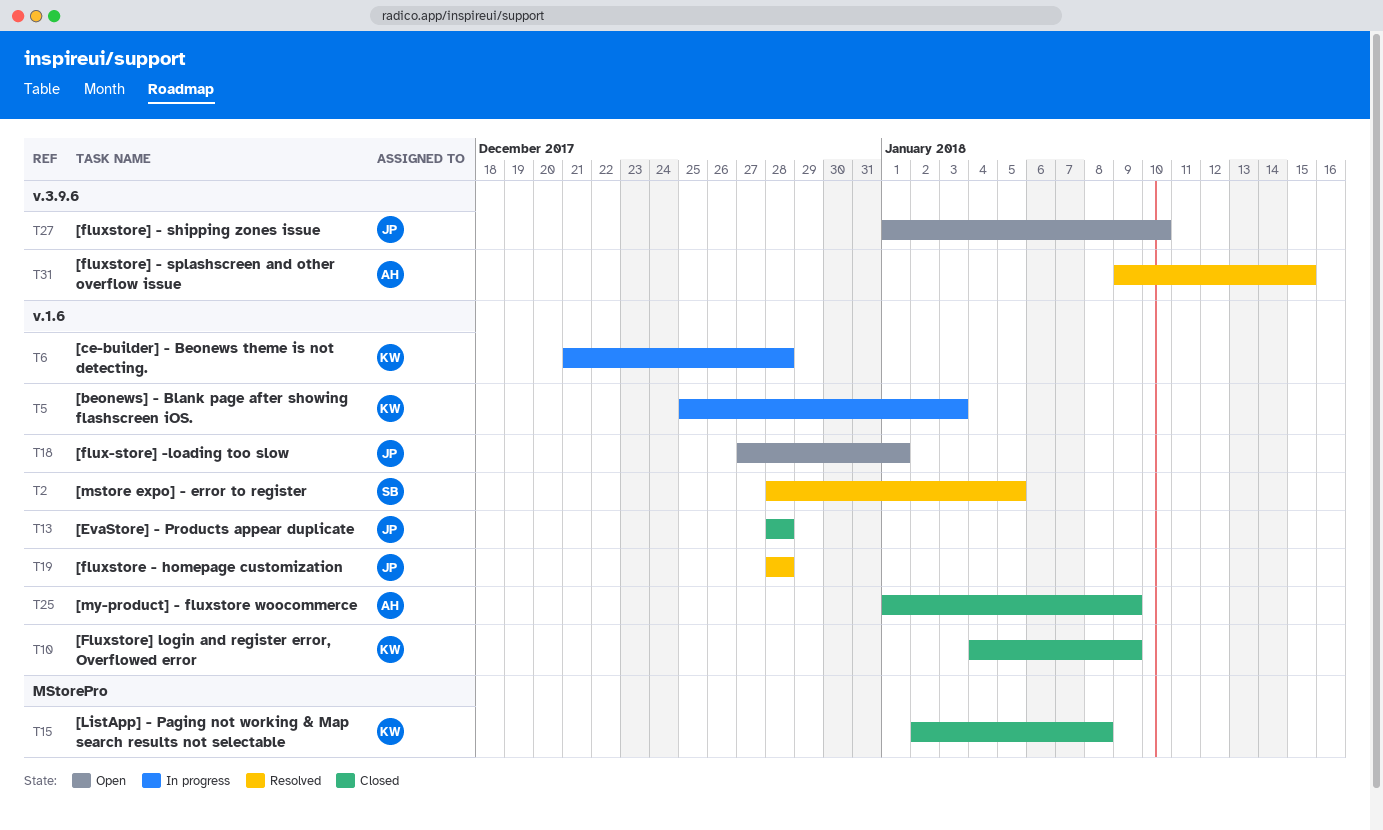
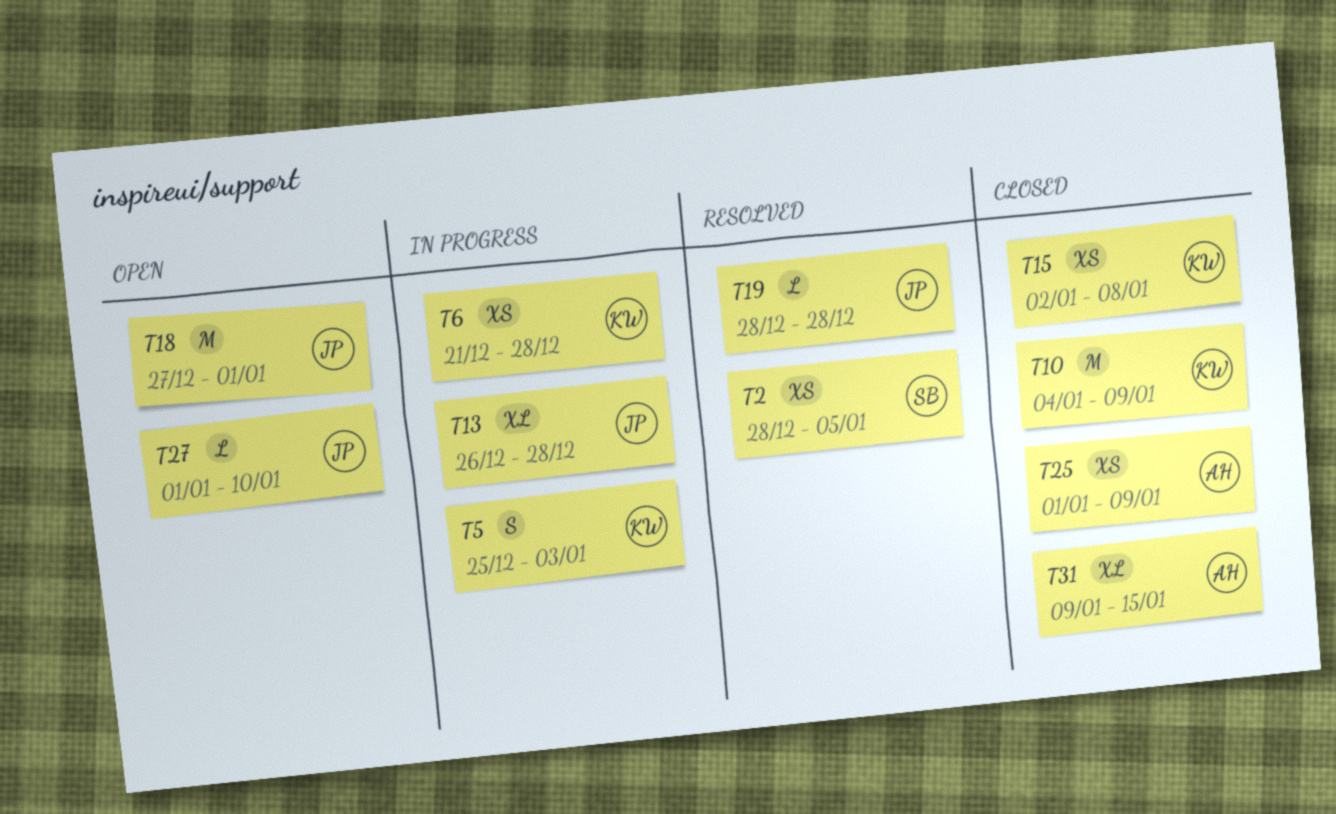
T13, status: Closed -> In progress
T13, start: Dec 28 -> Dec 26
T31, status: Resolved -> Closed

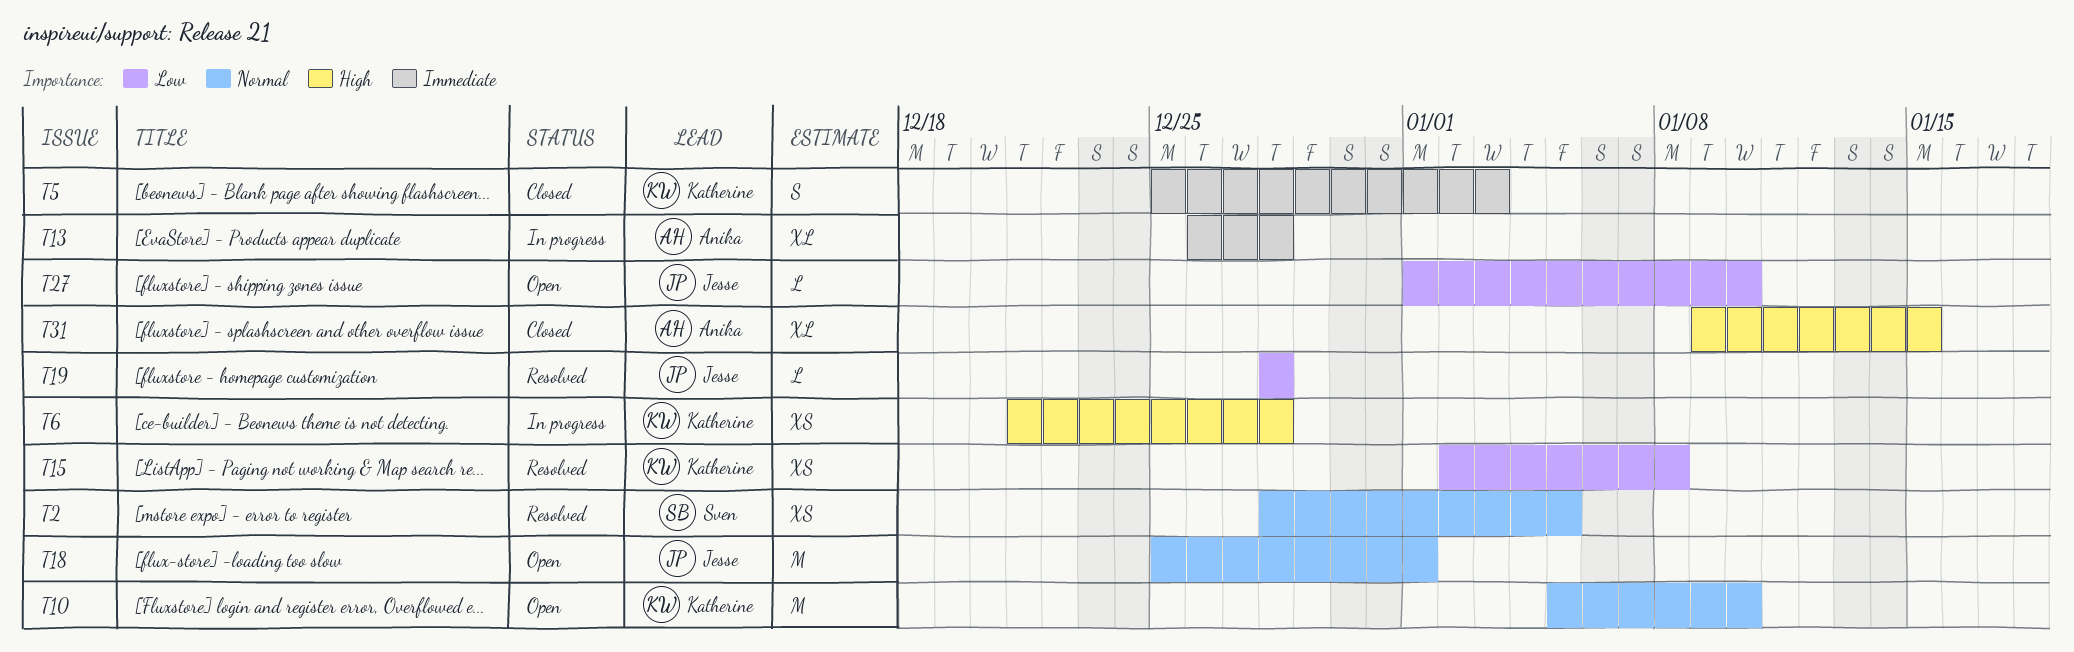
T5, status: In progress -> Closed
T10, status: Closed -> Open
T10, start: Jan 4 -> Jan 5
T10, due: Jan 9 -> Jan 10
T13, owner: Jesse -> Anika
T15, status: Closed -> Resolved
T18, start: Dec 27 -> Dec 25
T25: present -> none

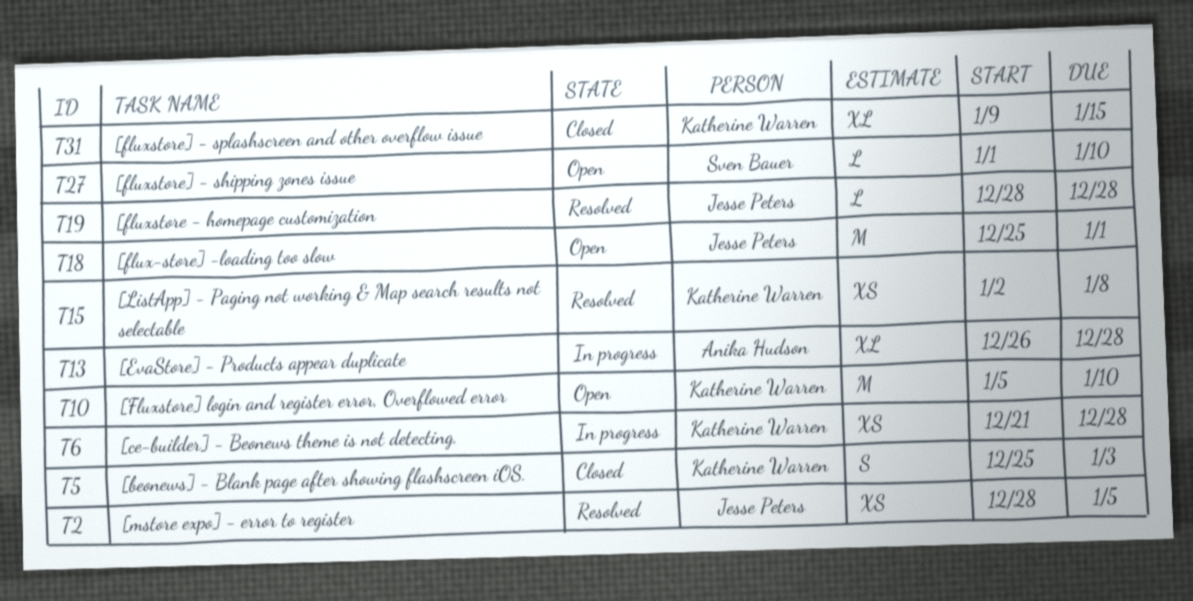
T2, owner: Sven Bauer -> Jesse Peters
T27, owner: Jesse Peters -> Sven Bauer
T31, owner: Anika Hudson -> Katherine Warren

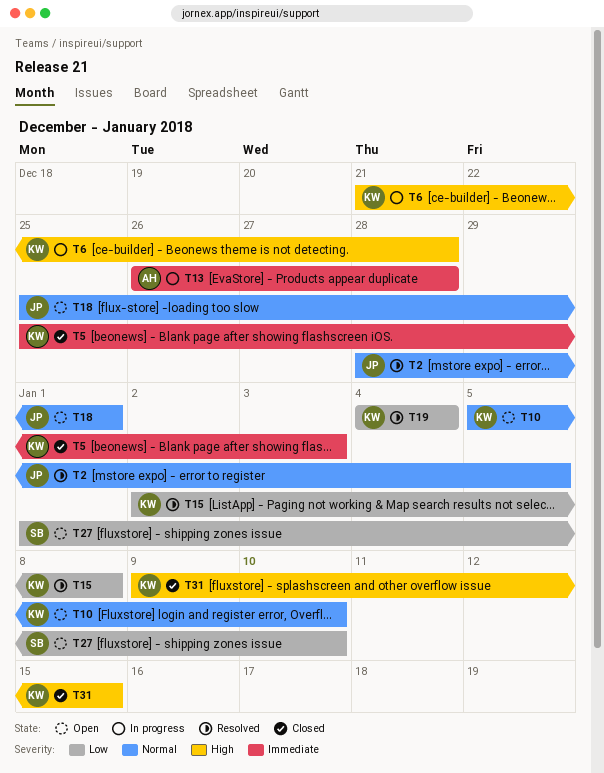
T19, owner: Jesse Peters -> Katherine Warren
T19, start: Dec 28 -> Jan 4
T19, due: Dec 28 -> Jan 4

